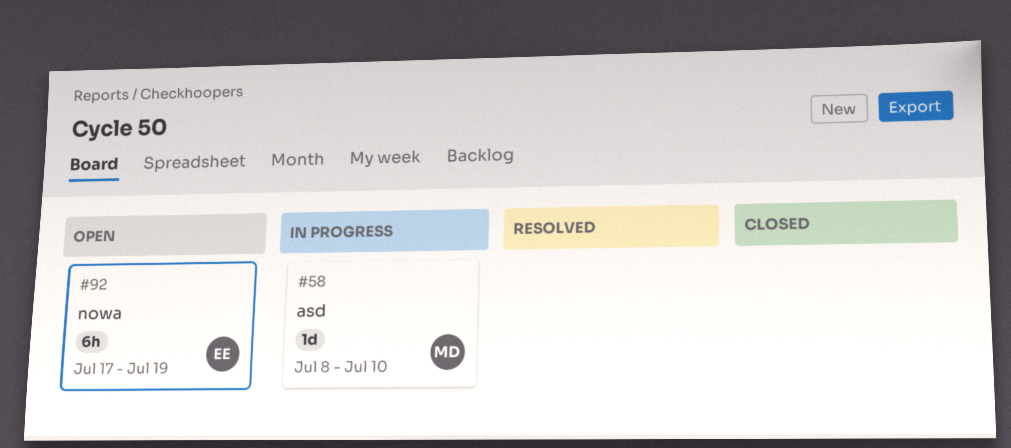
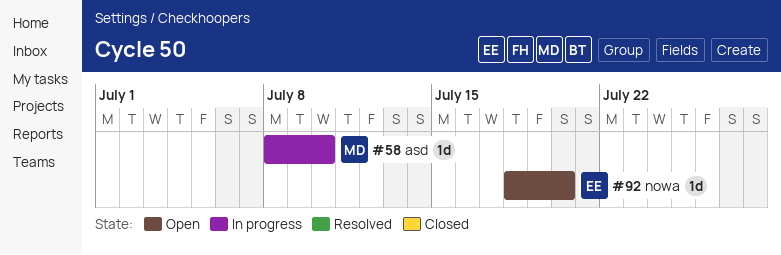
#92, estimate: 6h -> 1d
#92, start: Jul 17 -> Jul 18
#92, due: Jul 19 -> Jul 20

